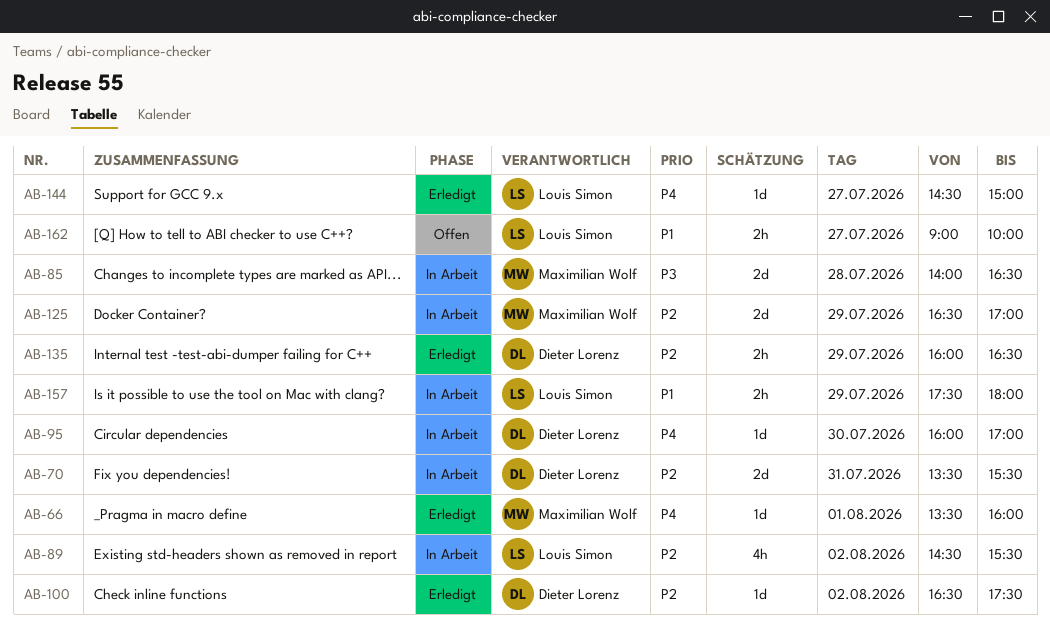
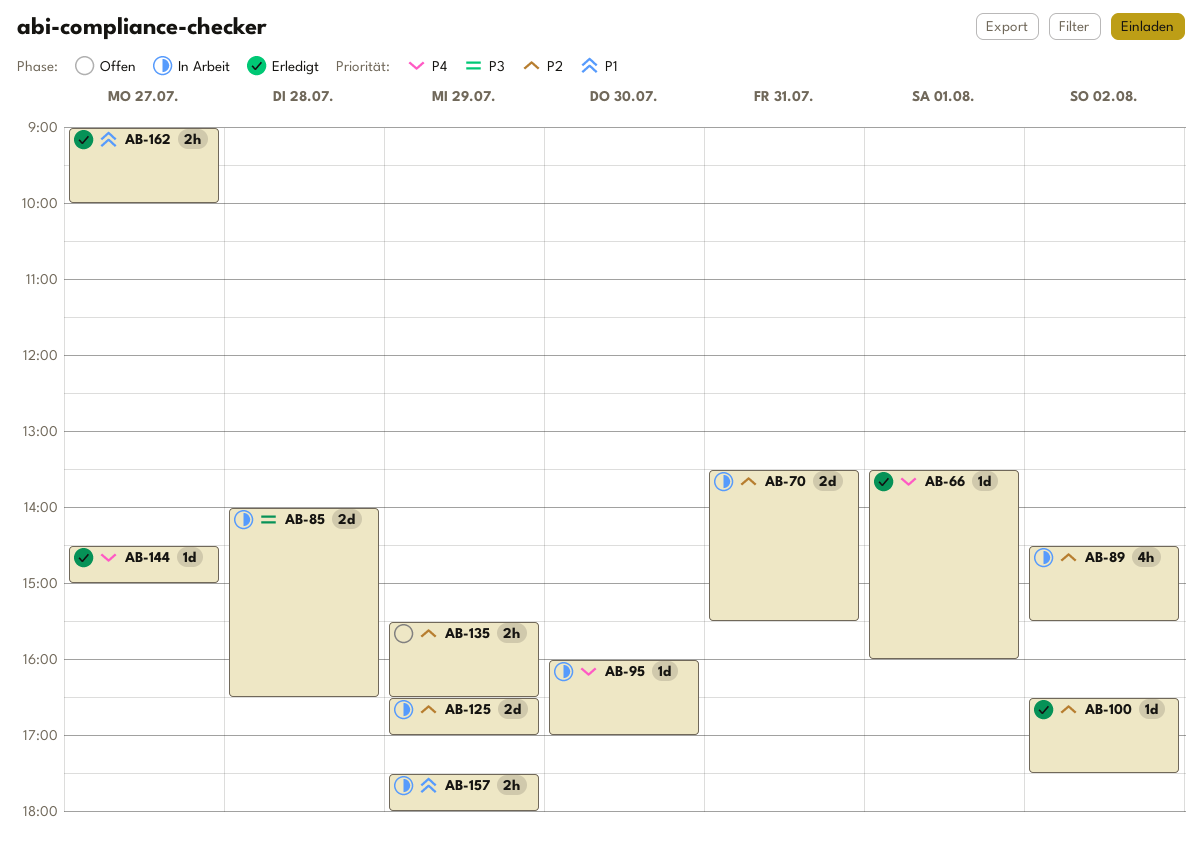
AB-135, status: Erledigt -> Offen
AB-135, begins: 16:00 -> 15:30
AB-162, status: Offen -> Erledigt

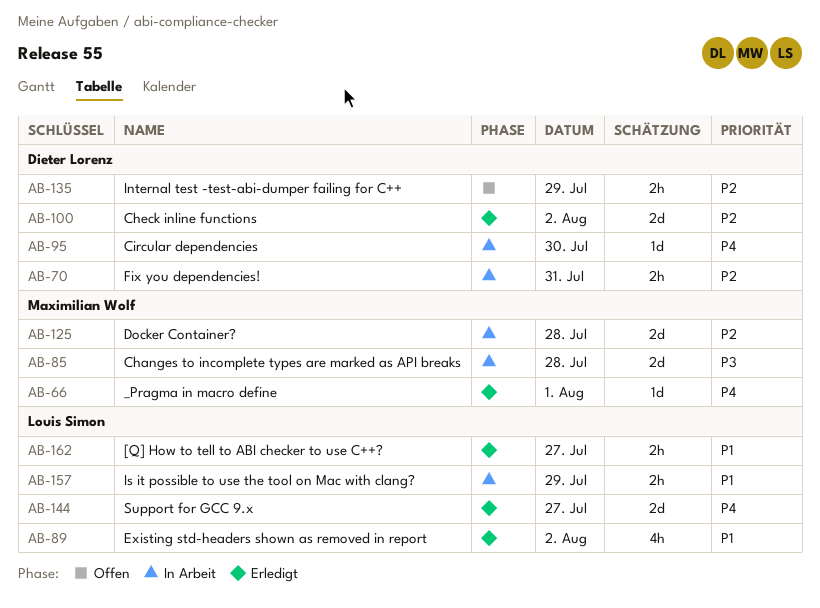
AB-70, estimate: 2d -> 2h
AB-89, status: In Arbeit -> Erledigt
AB-89, priority: P2 -> P1
AB-100, estimate: 1d -> 2d
AB-125, day: Jul 29 -> Jul 28
AB-144, estimate: 1d -> 2d

